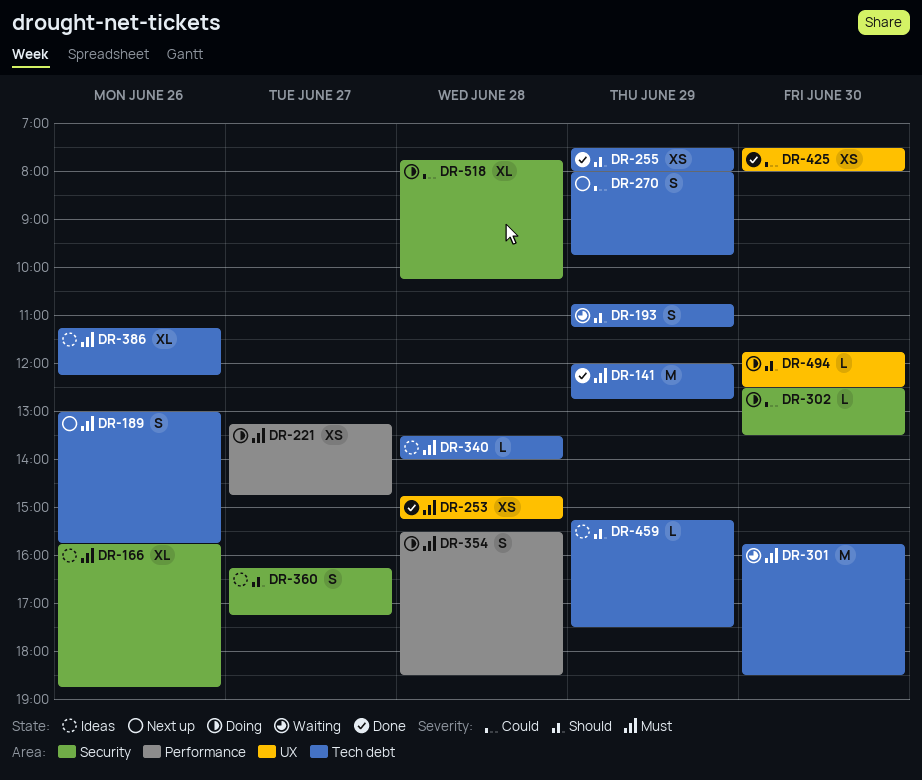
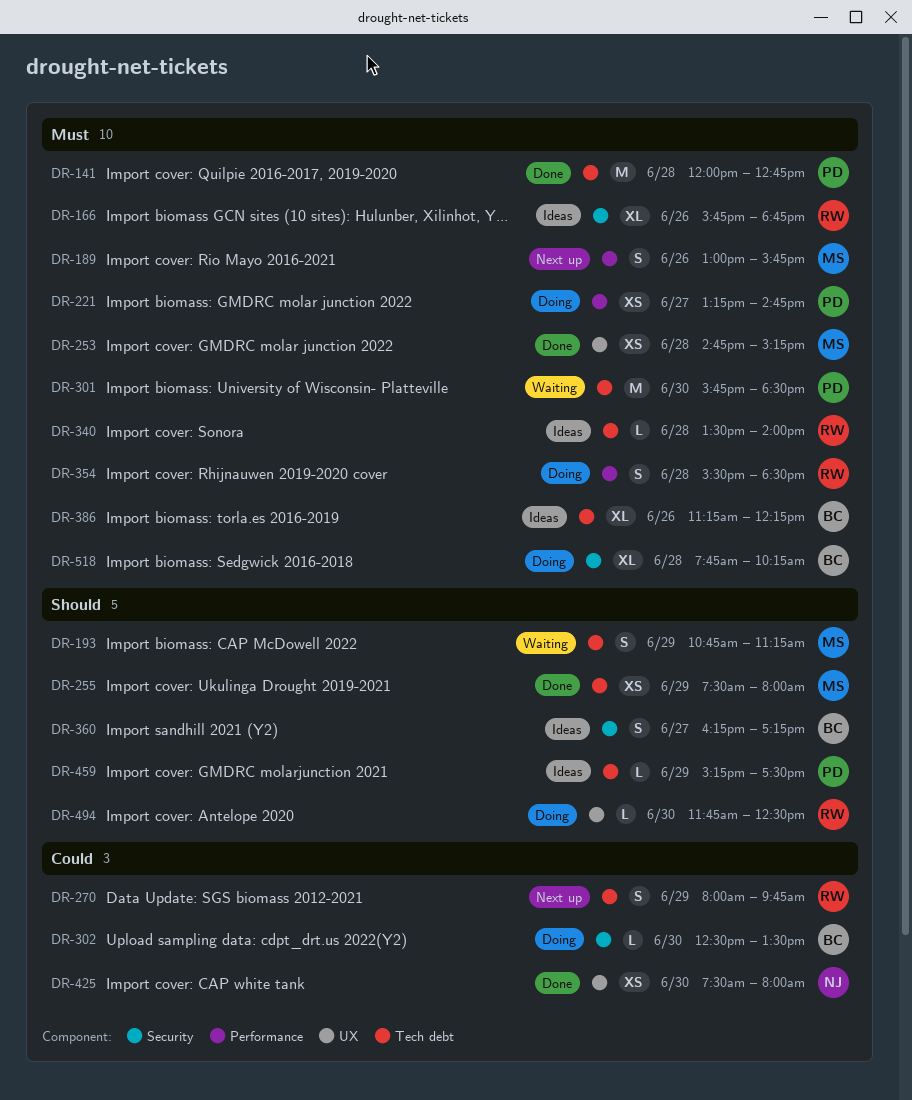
DR-141, day: Jun 29 -> Jun 28
DR-189, label: Tech debt -> Performance
DR-518, priority: Could -> Must

